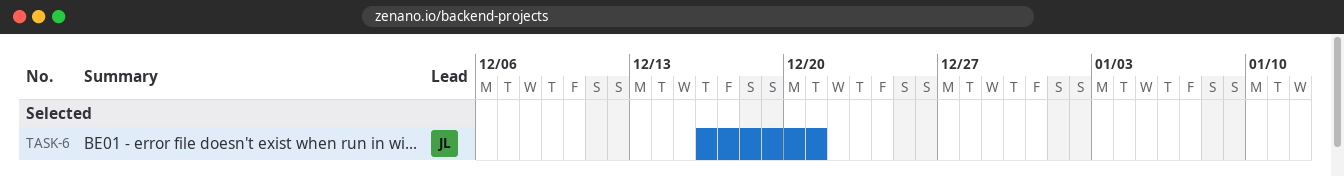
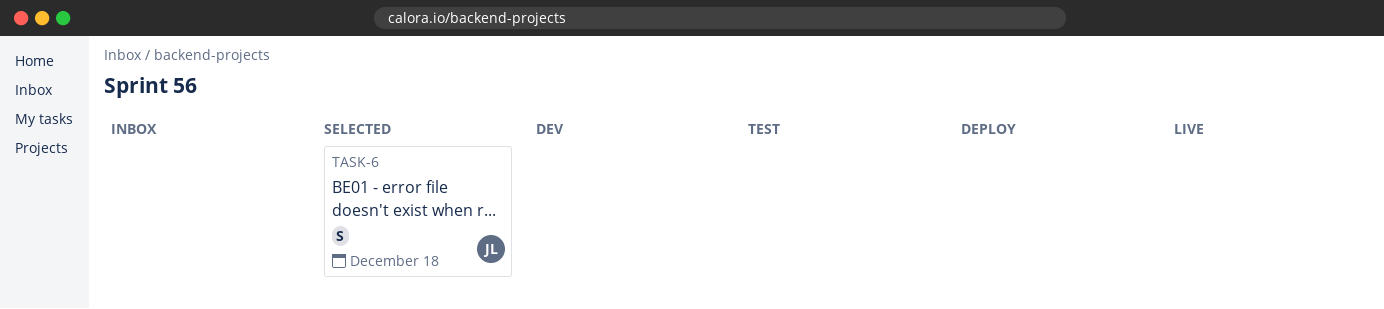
TASK-6, due: Dec 21 -> Dec 18

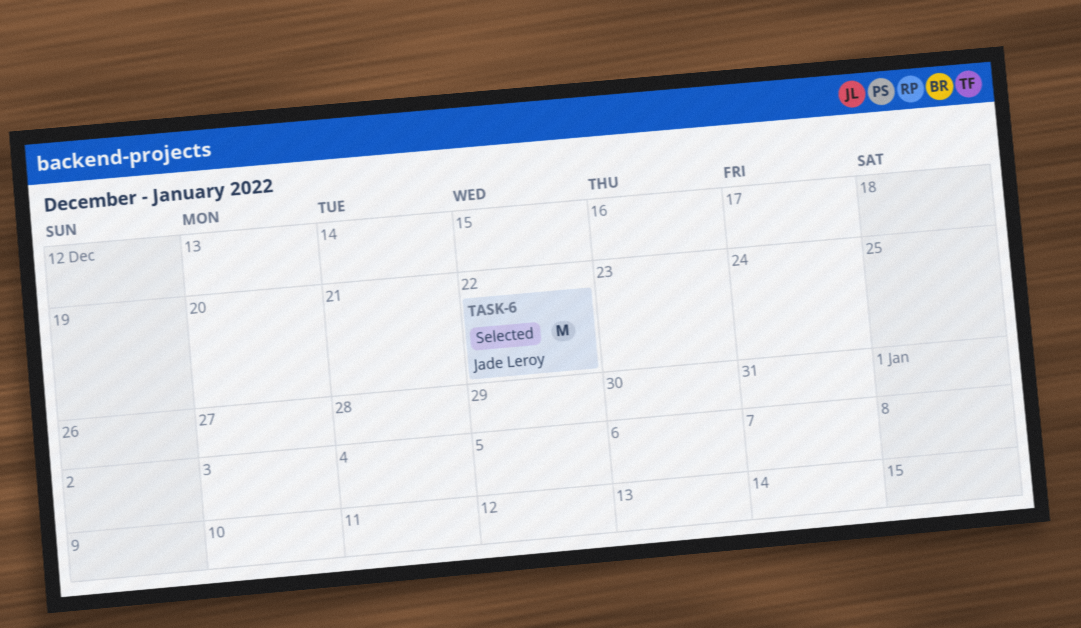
TASK-6, estimate: S -> M
TASK-6, due: Dec 18 -> Dec 22

